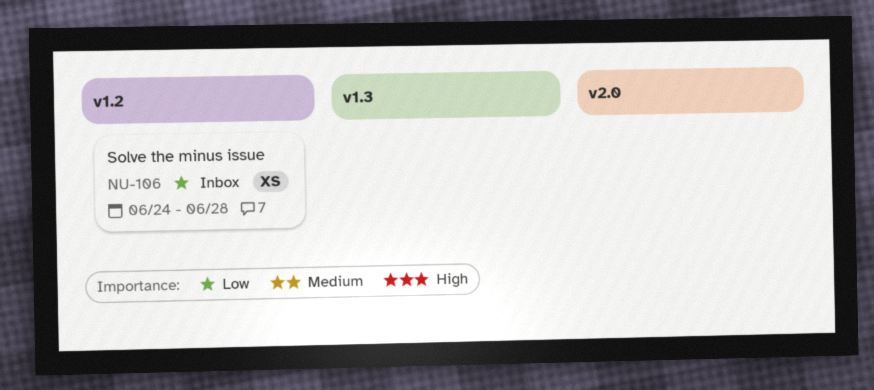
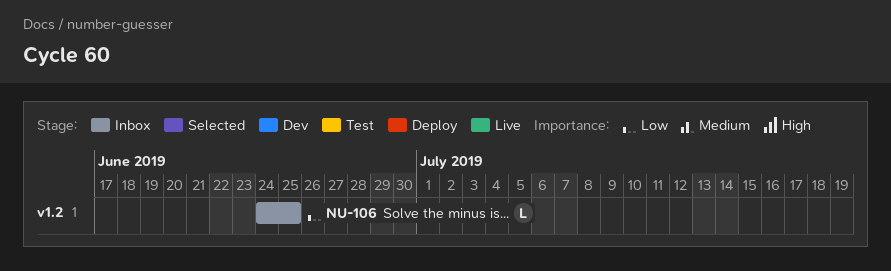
NU-106, estimate: XS -> L
NU-106, due: Jun 28 -> Jun 25

